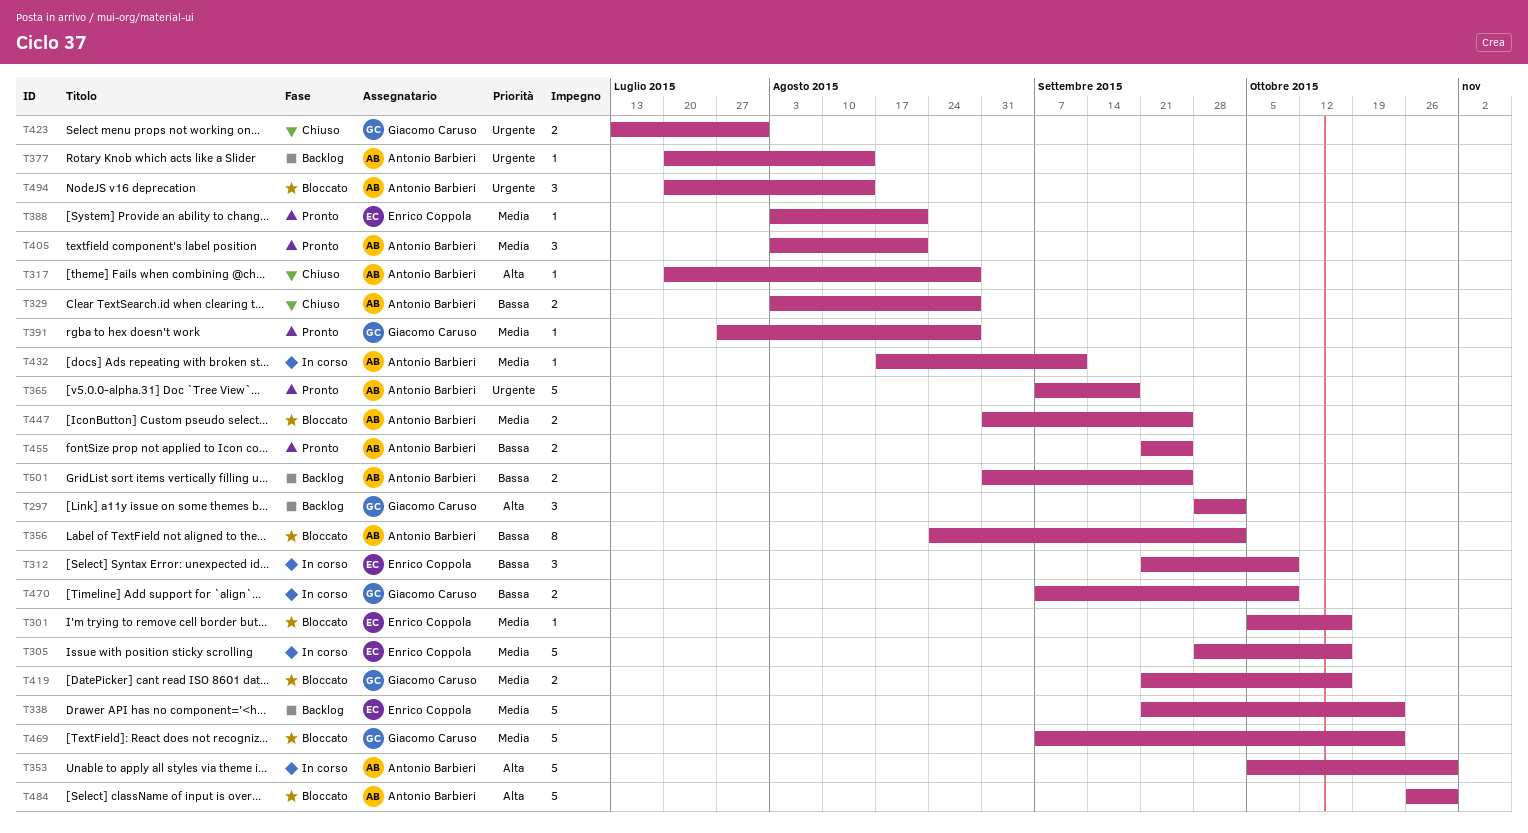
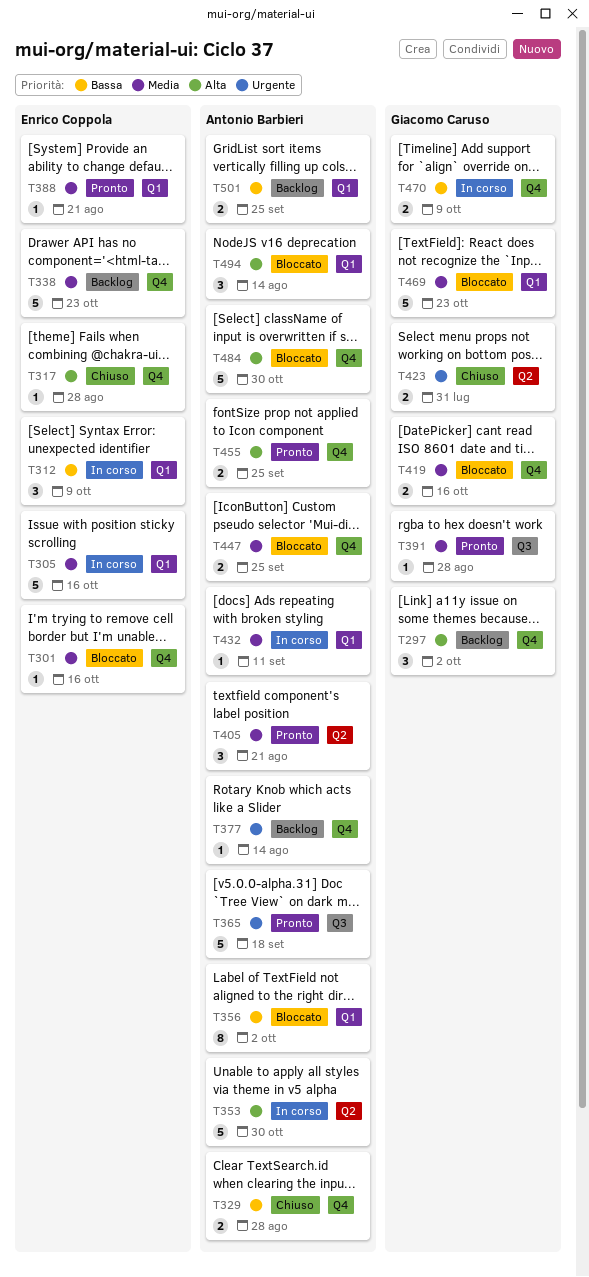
T317, owner: Antonio Barbieri -> Enrico Coppola
T455, priority: Bassa -> Alta
T494, priority: Urgente -> Alta

